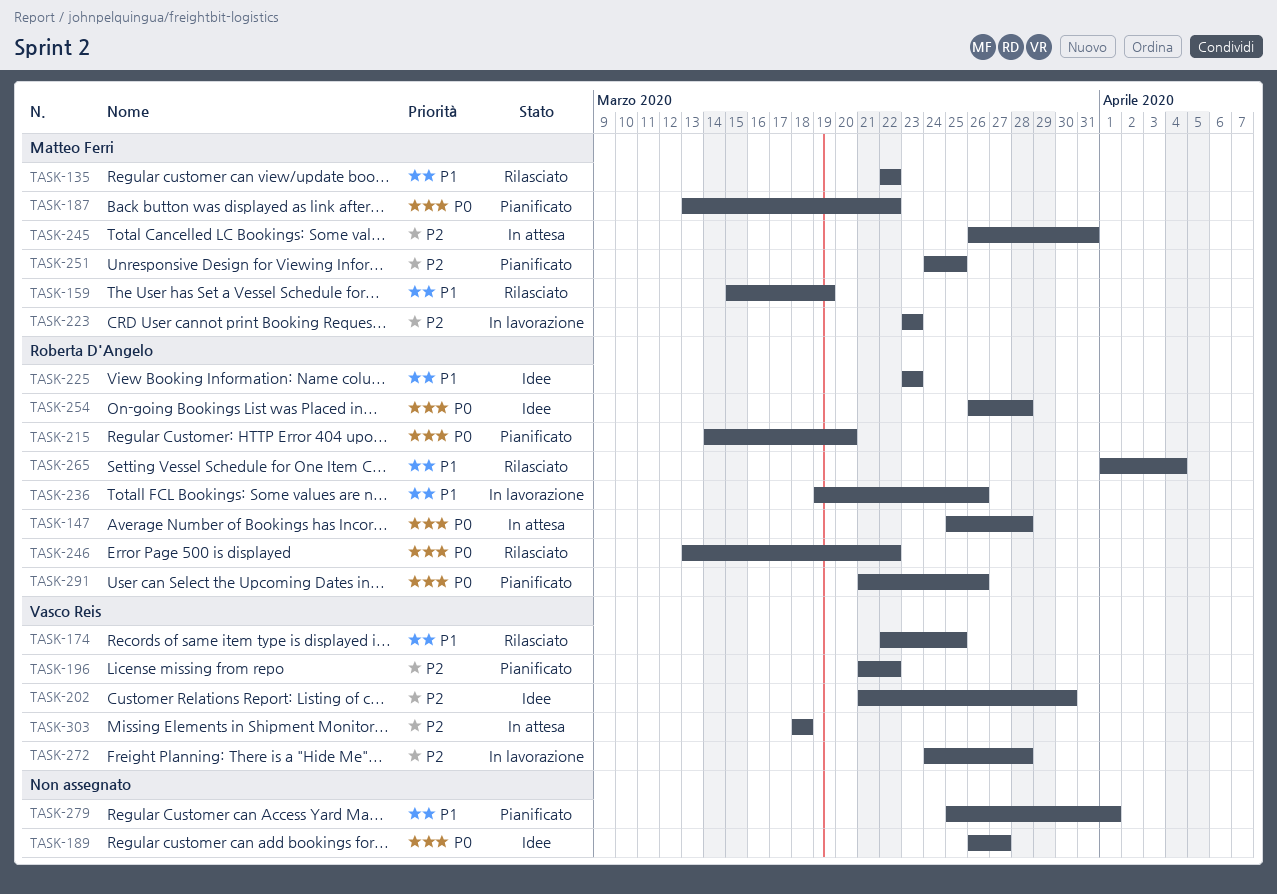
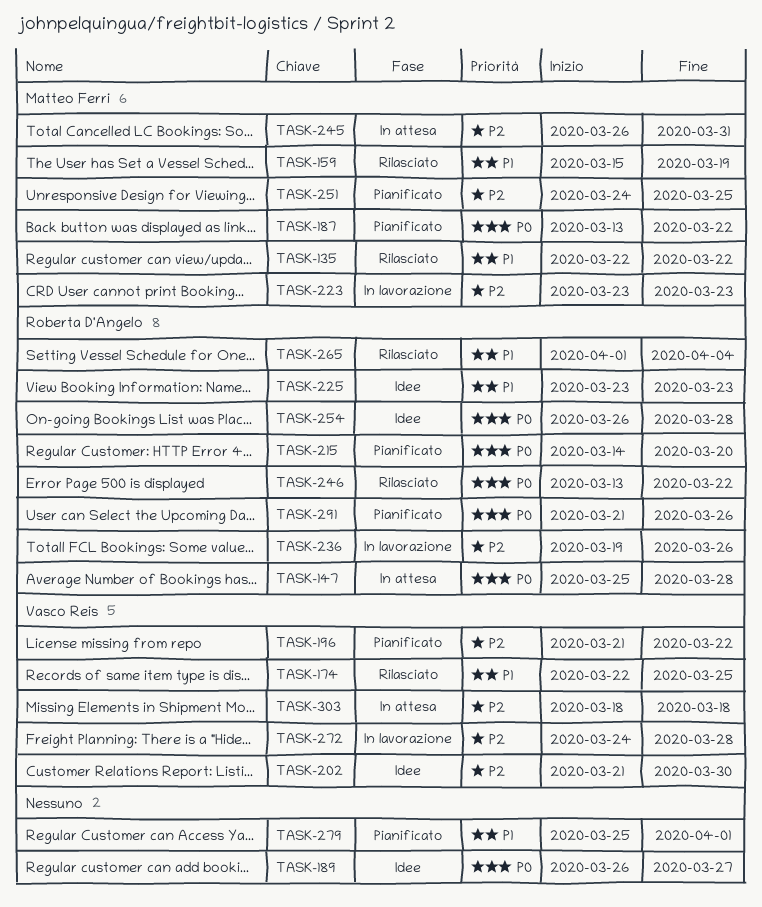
TASK-236, priority: P1 -> P2

